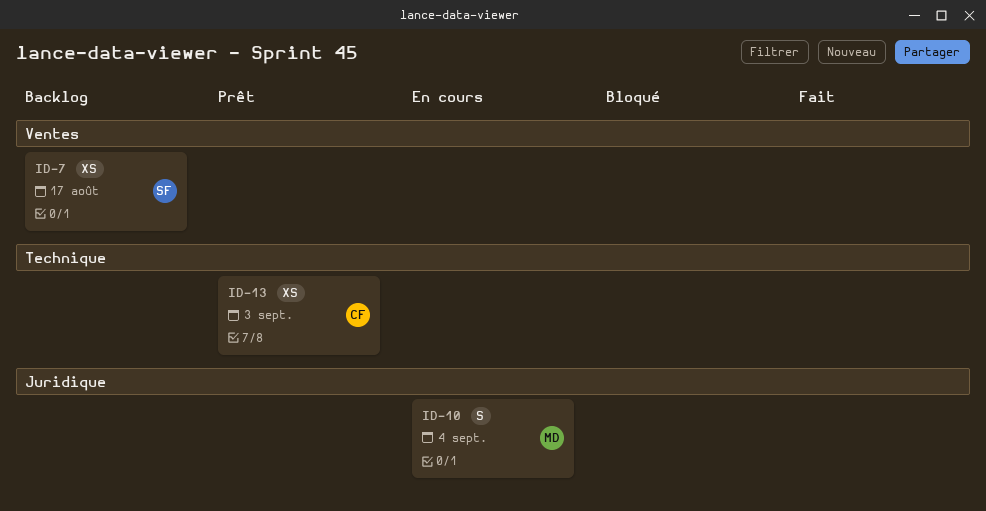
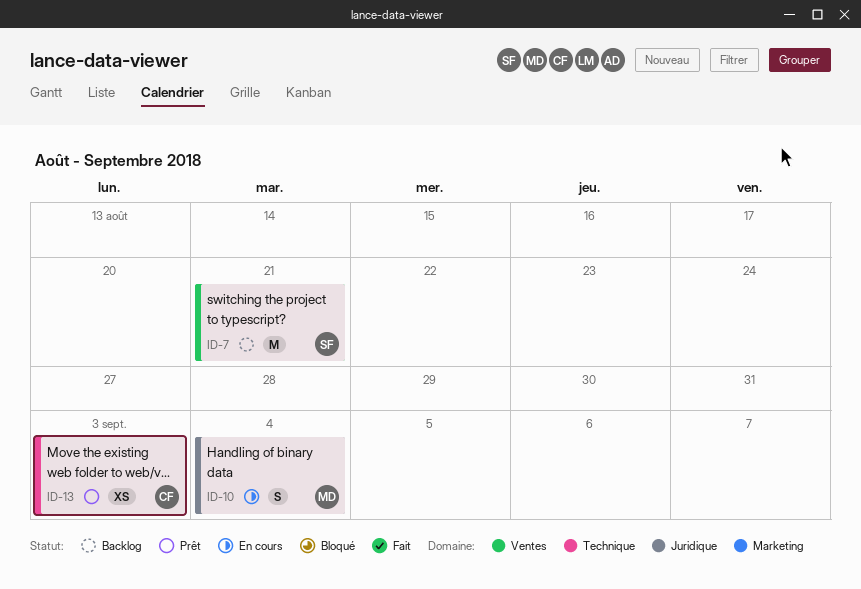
ID-7, estimate: XS -> M
ID-7, due: Aug 17 -> Aug 21

